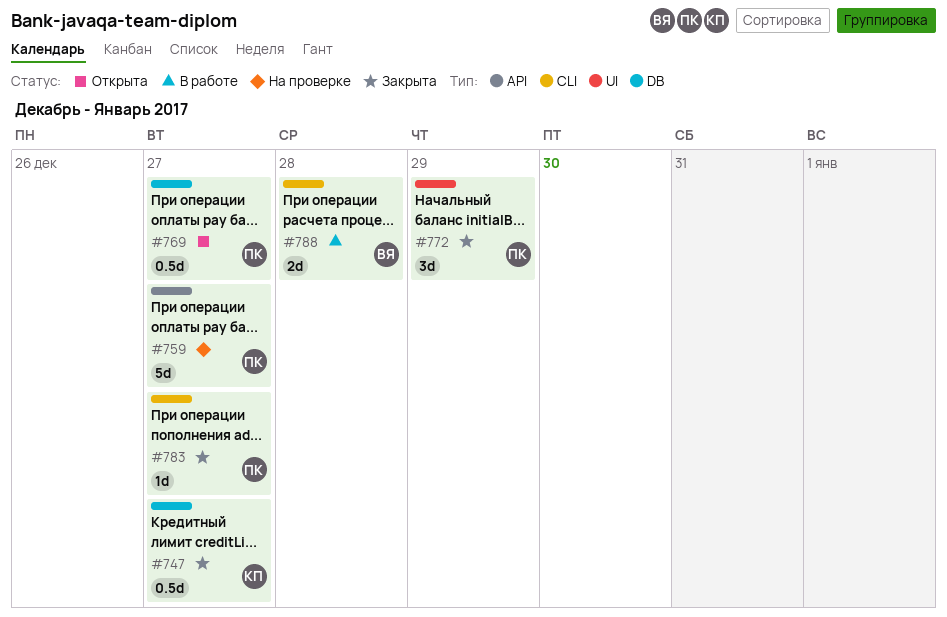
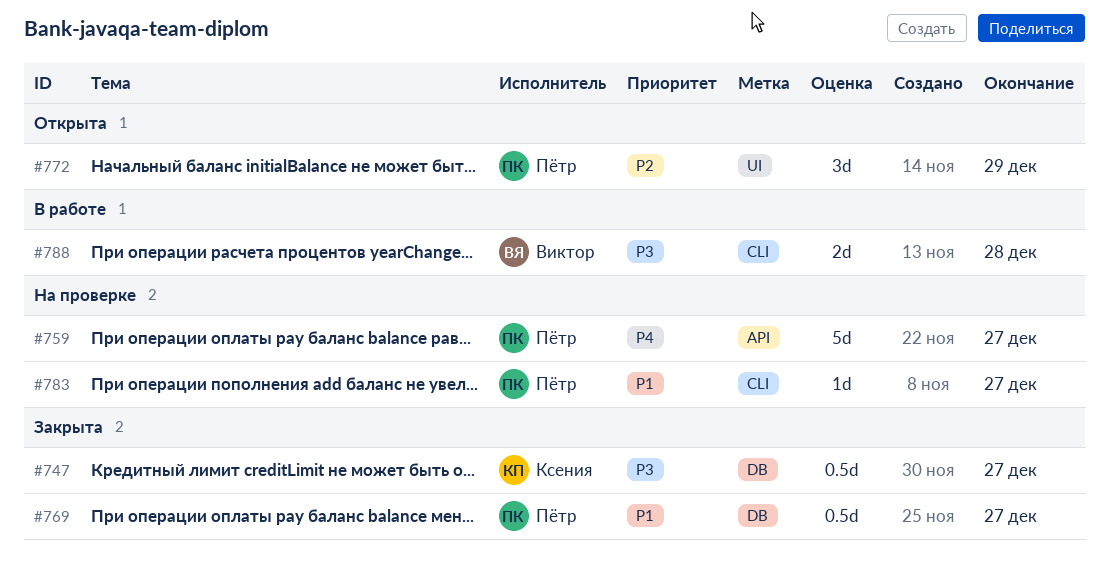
#769, status: Открыта -> Закрыта
#772, status: Закрыта -> Открыта
#783, status: Закрыта -> На проверке

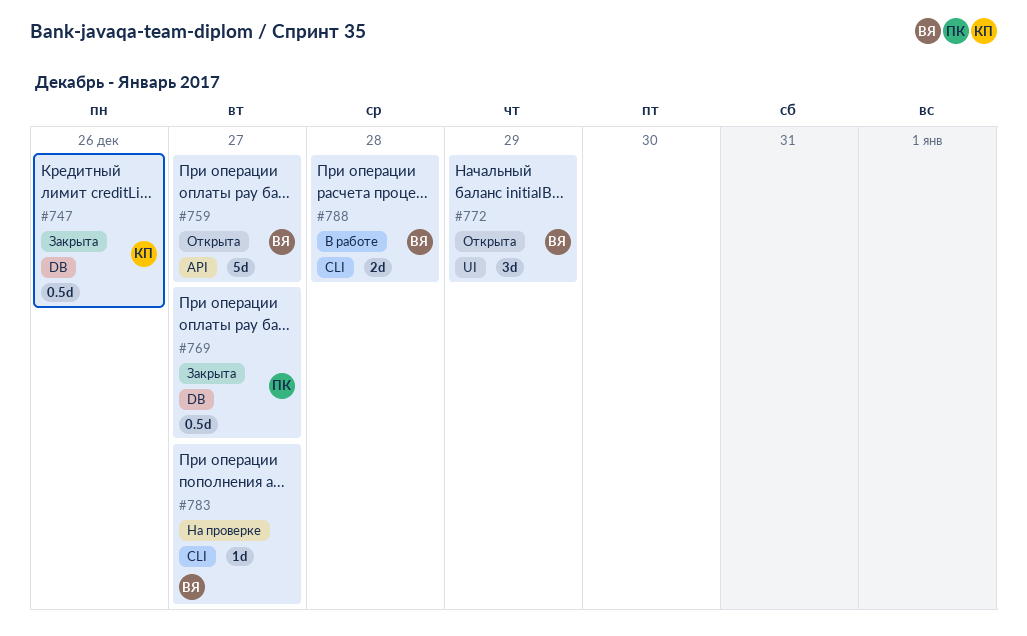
#747, due: Dec 27 -> Dec 26
#759, status: На проверке -> Открыта
#759, owner: Пётр -> Виктор
#772, owner: Пётр -> Виктор
#783, owner: Пётр -> Виктор

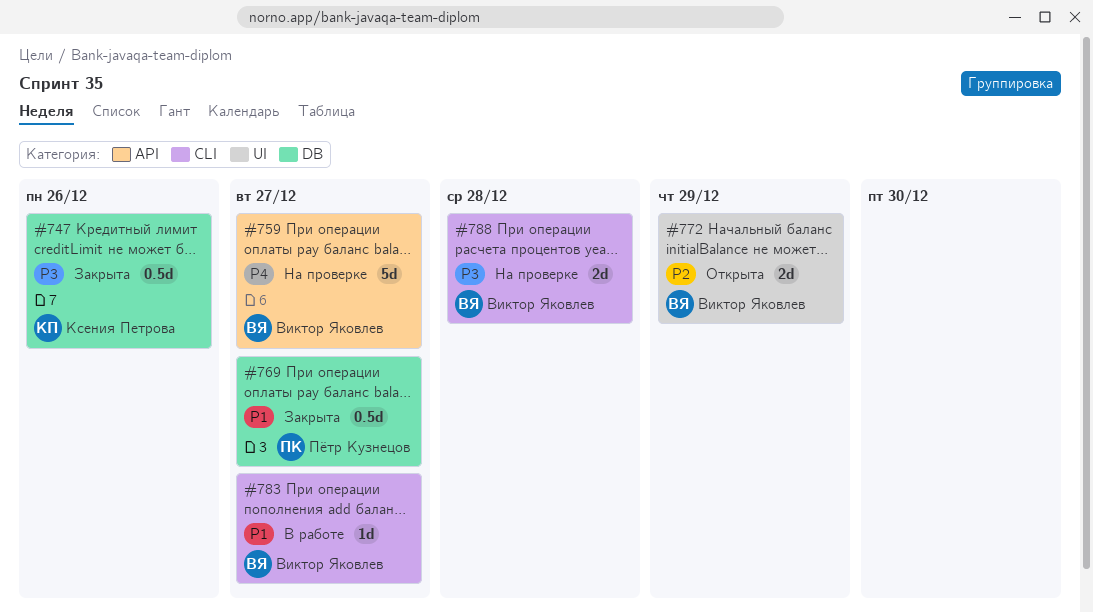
#759, status: Открыта -> На проверке
#772, estimate: 3d -> 2d
#783, status: На проверке -> В работе
#788, status: В работе -> На проверке

